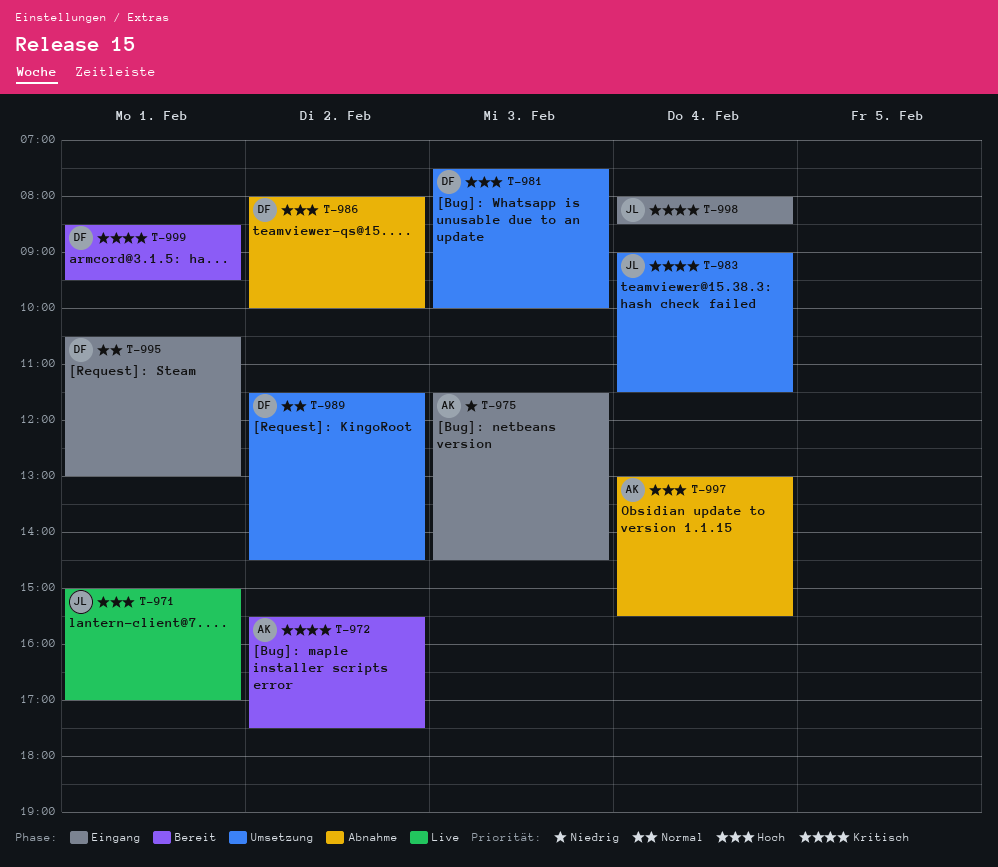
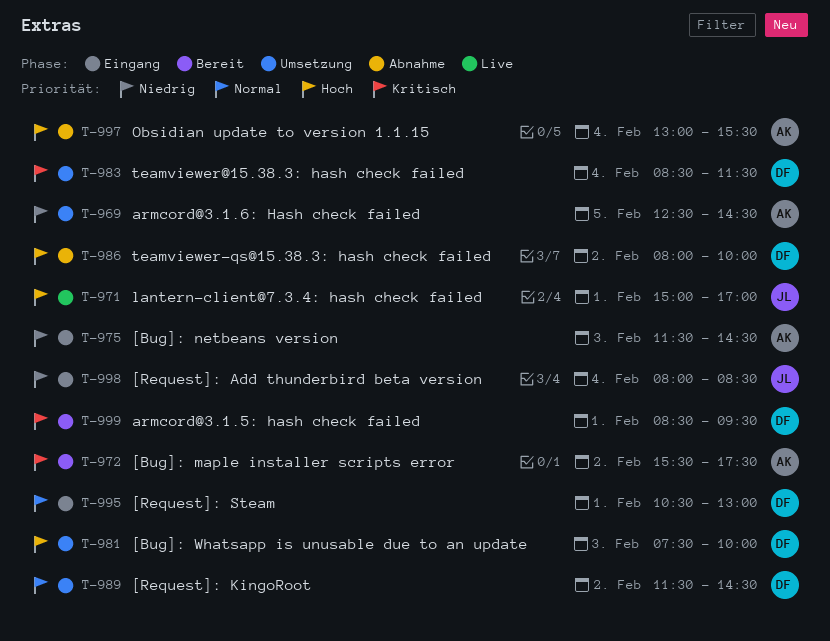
T-969: none -> present
T-983, owner: JL -> DF
T-983, begins: 09:00 -> 08:30
T-998, priority: Kritisch -> Niedrig

